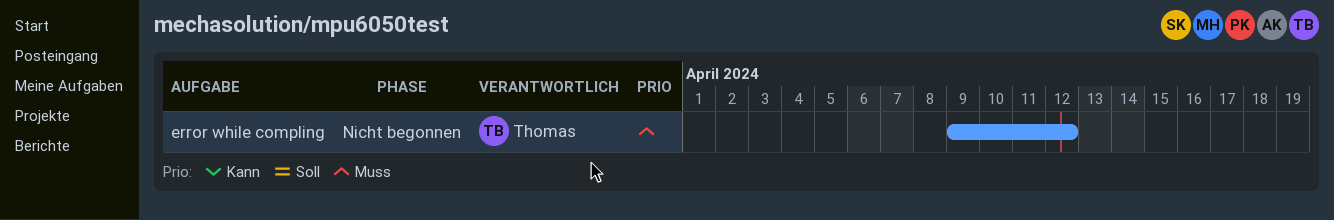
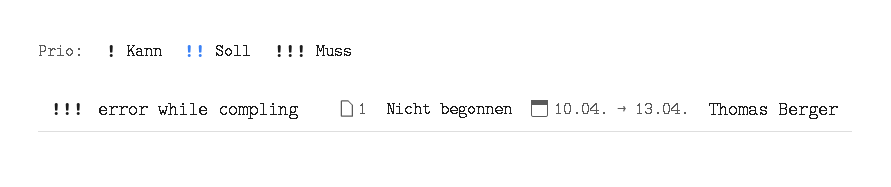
error while compling, start: Apr 9 -> Apr 10
error while compling, due: Apr 12 -> Apr 13

